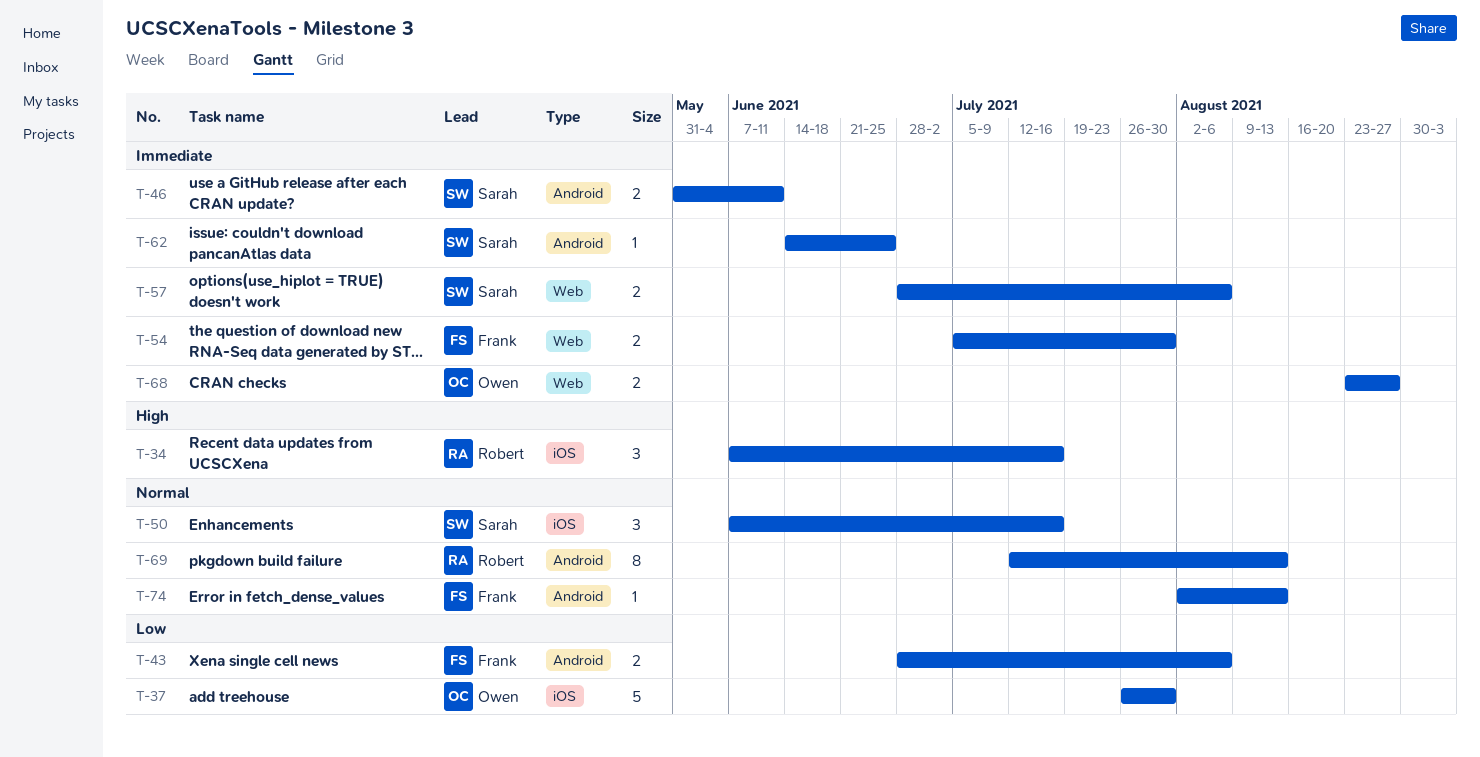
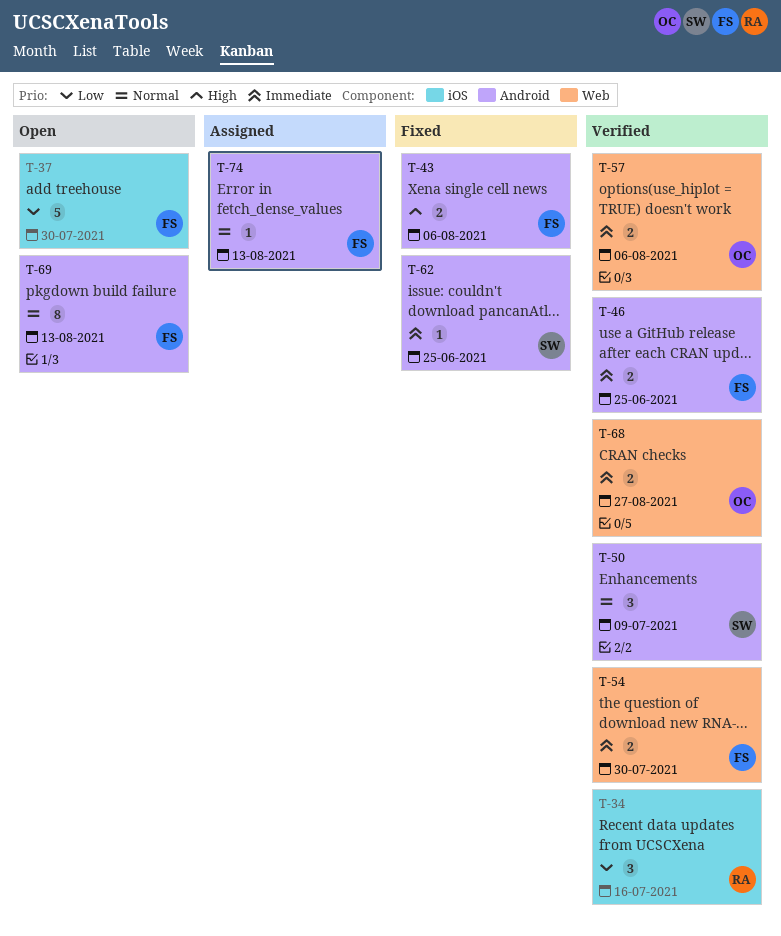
T-34, priority: High -> Low
T-37, owner: Owen -> Frank
T-43, priority: Low -> High
T-46, owner: Sarah -> Frank
T-46, due: Jun 11 -> Jun 25
T-50, label: iOS -> Android
T-50, due: Jul 16 -> Jul 9
T-57, owner: Sarah -> Owen
T-69, owner: Robert -> Frank

